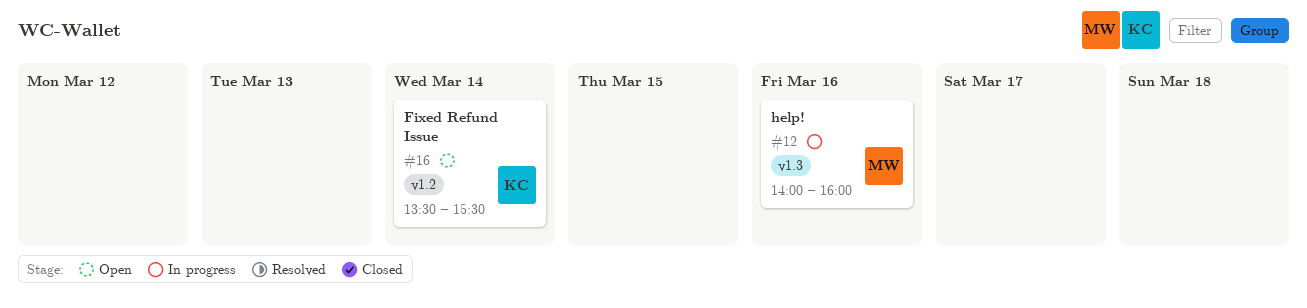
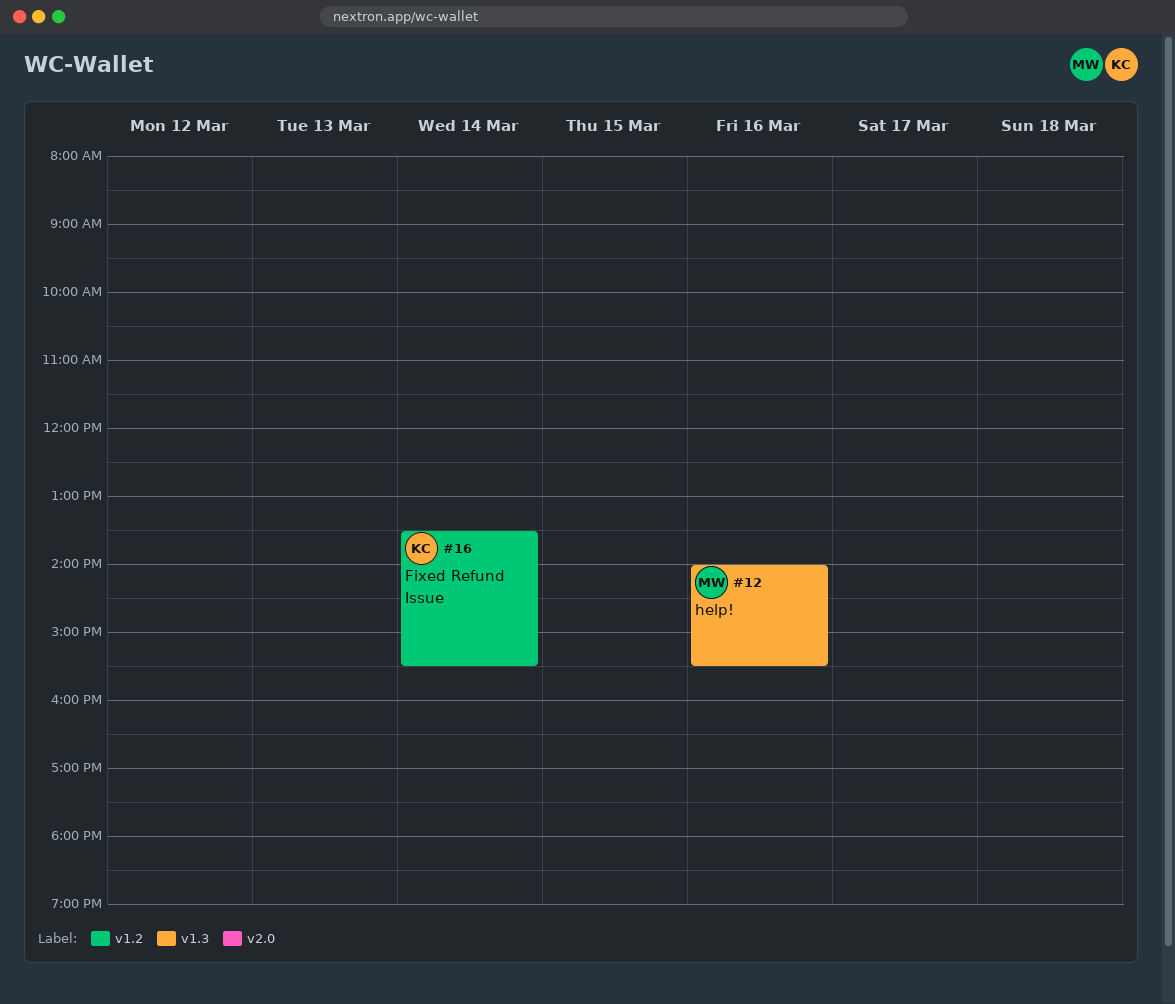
#12, ends: 16:00 -> 15:30

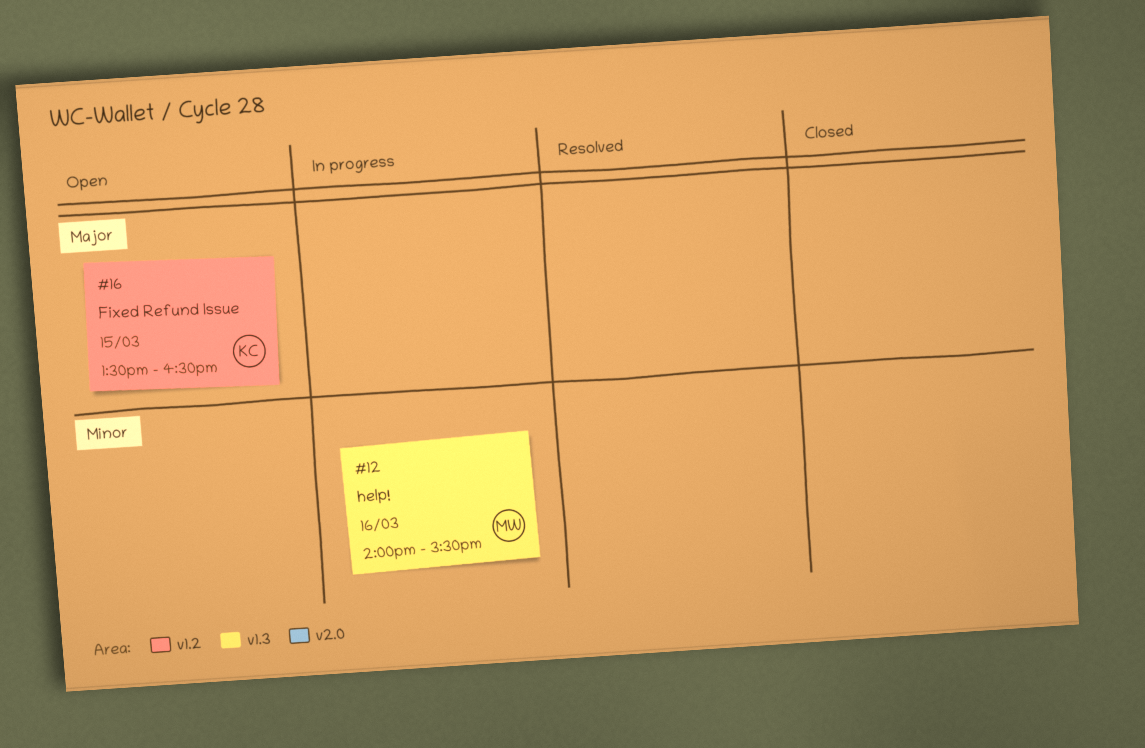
#16, day: Mar 14 -> Mar 15
#16, ends: 15:30 -> 16:30

